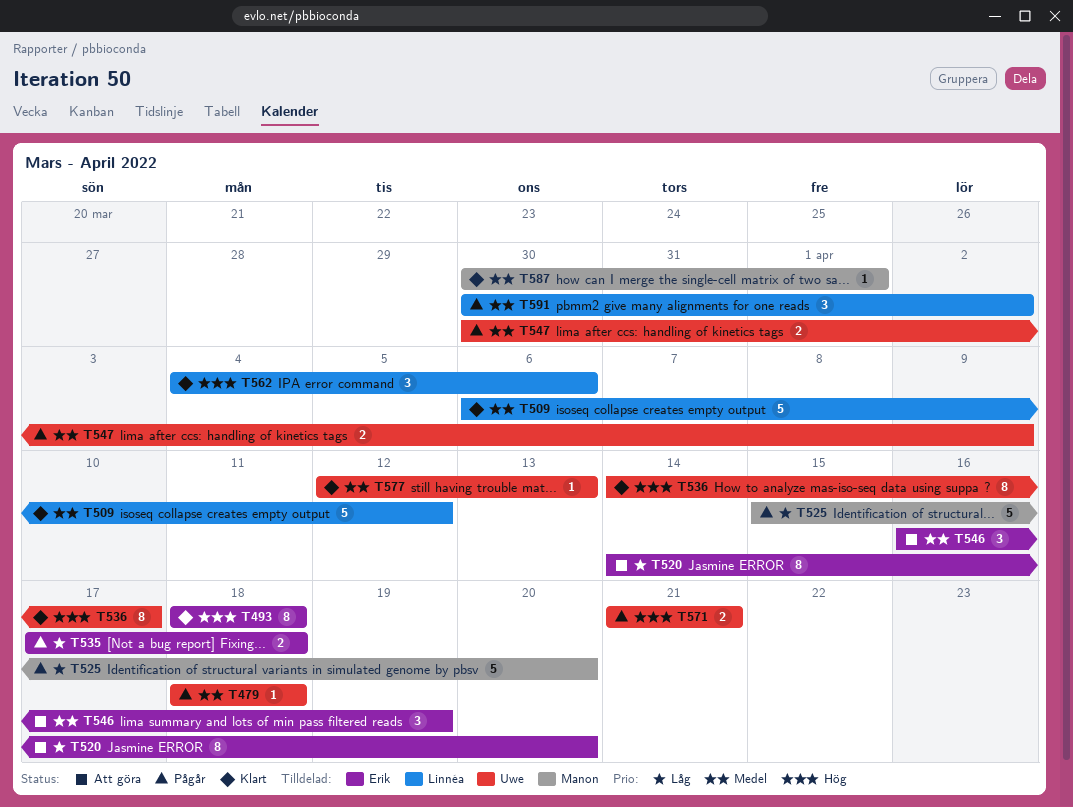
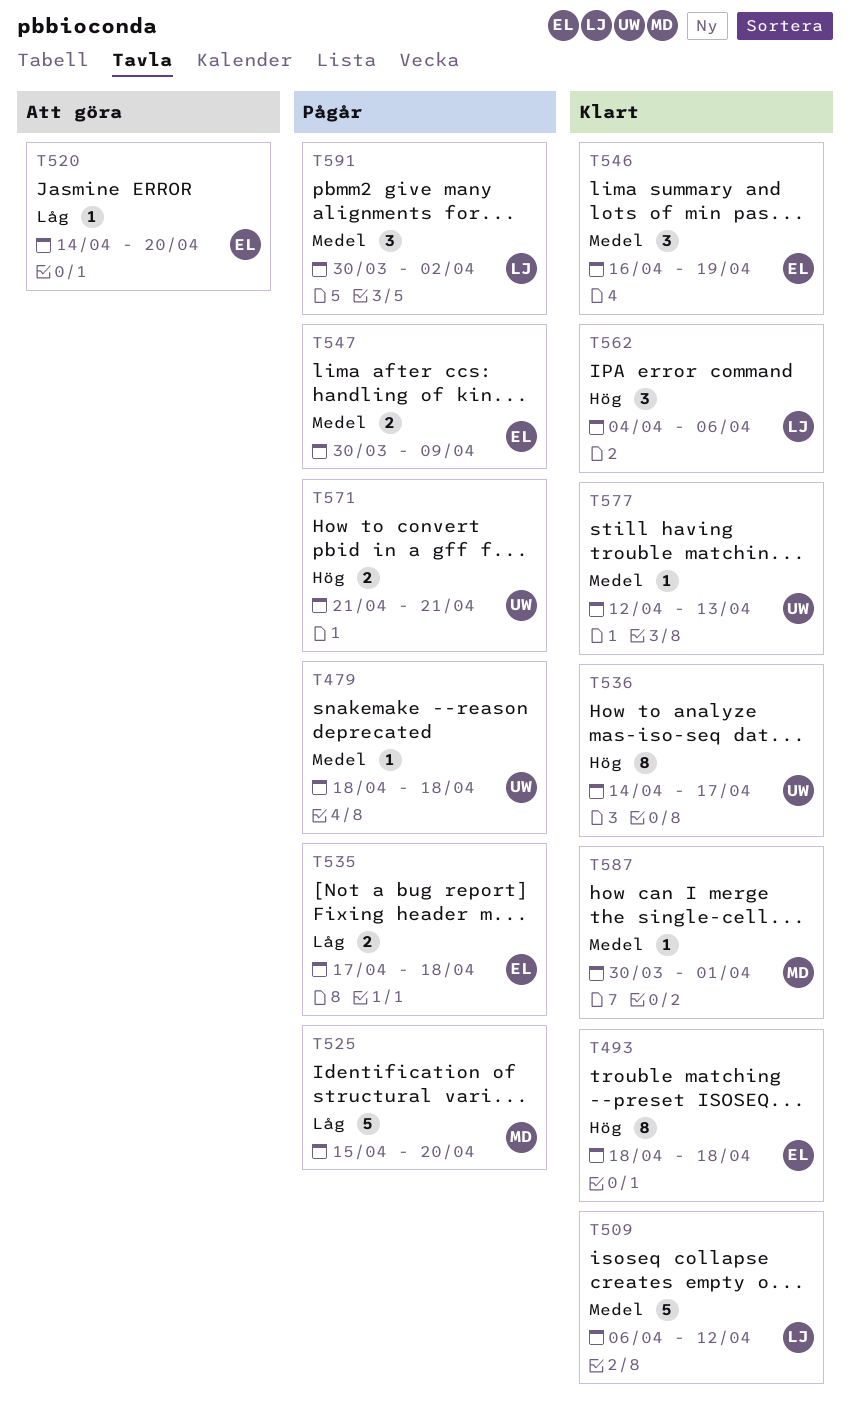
T520, estimate: 8 -> 1
T546, status: Att göra -> Klart
T547, owner: Uwe -> Erik

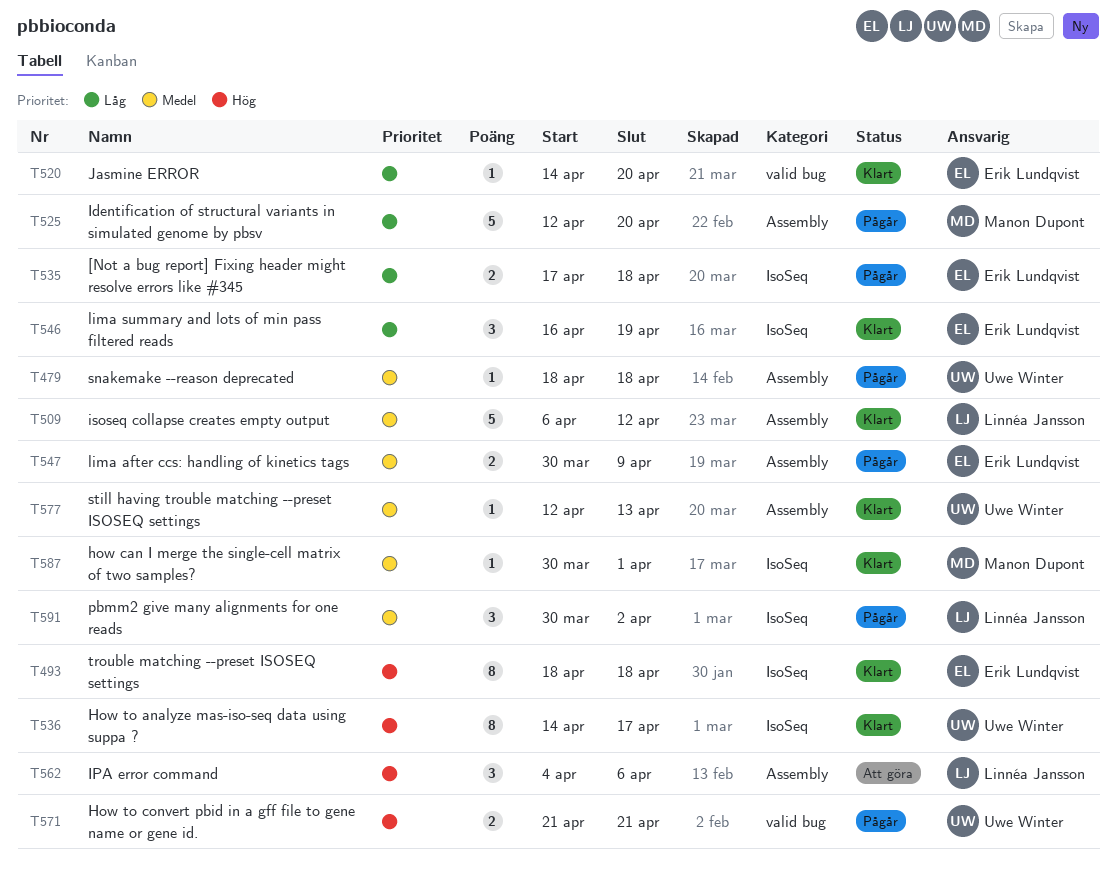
T520, status: Att göra -> Klart
T525, start: Apr 15 -> Apr 12
T546, priority: Medel -> Låg
T562, status: Klart -> Att göra

